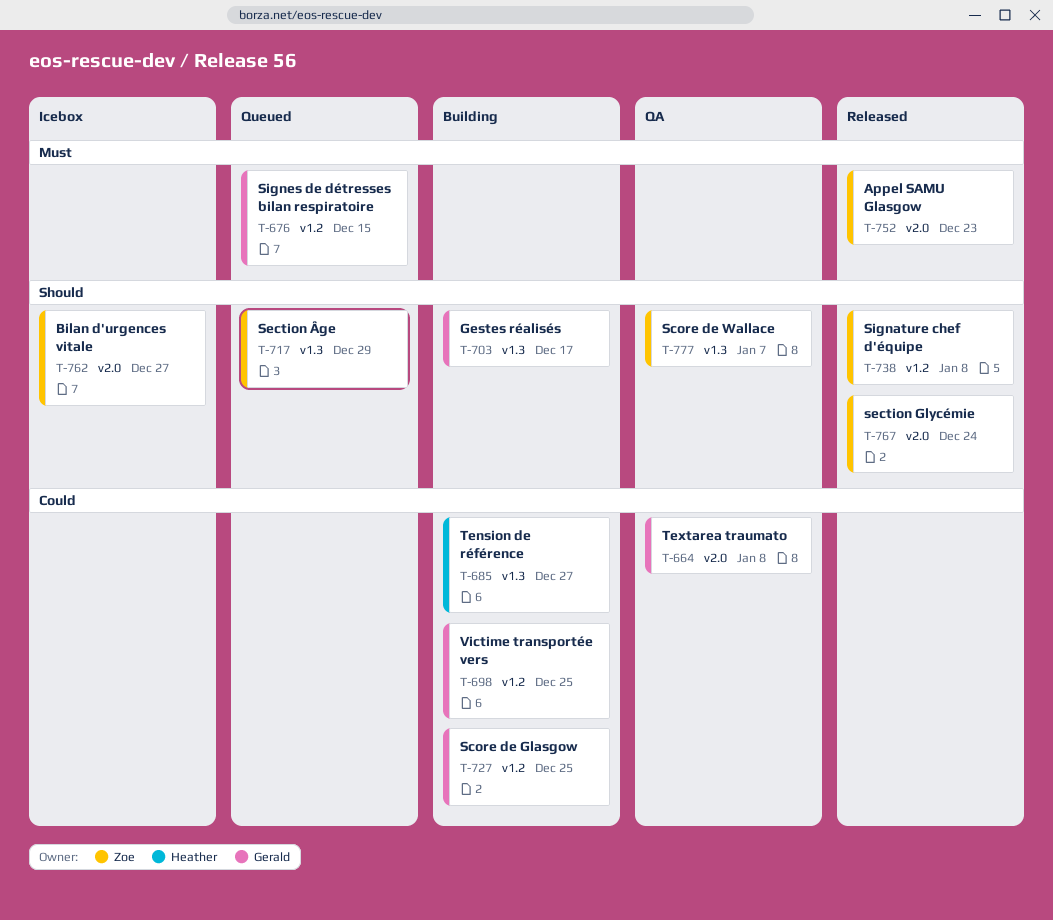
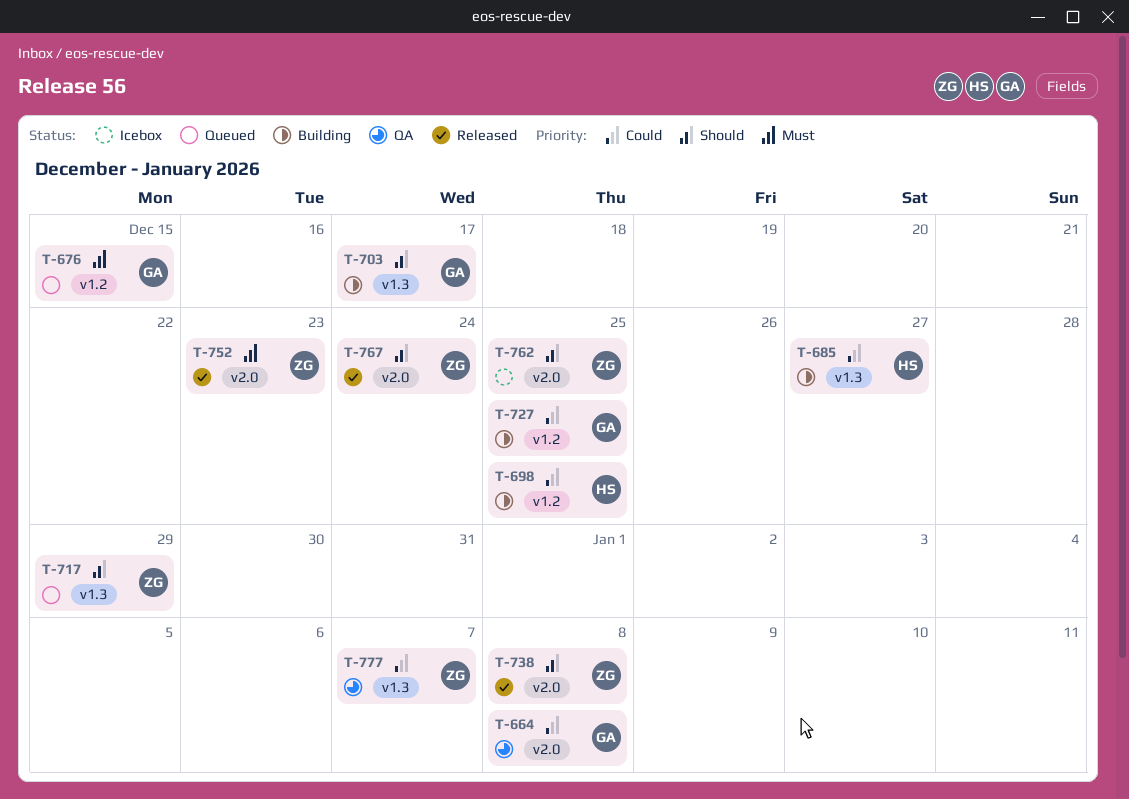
T-698, owner: Gerald -> Heather
T-738, label: v1.2 -> v2.0
T-762, due: Dec 27 -> Dec 25
T-777, priority: Should -> Could

